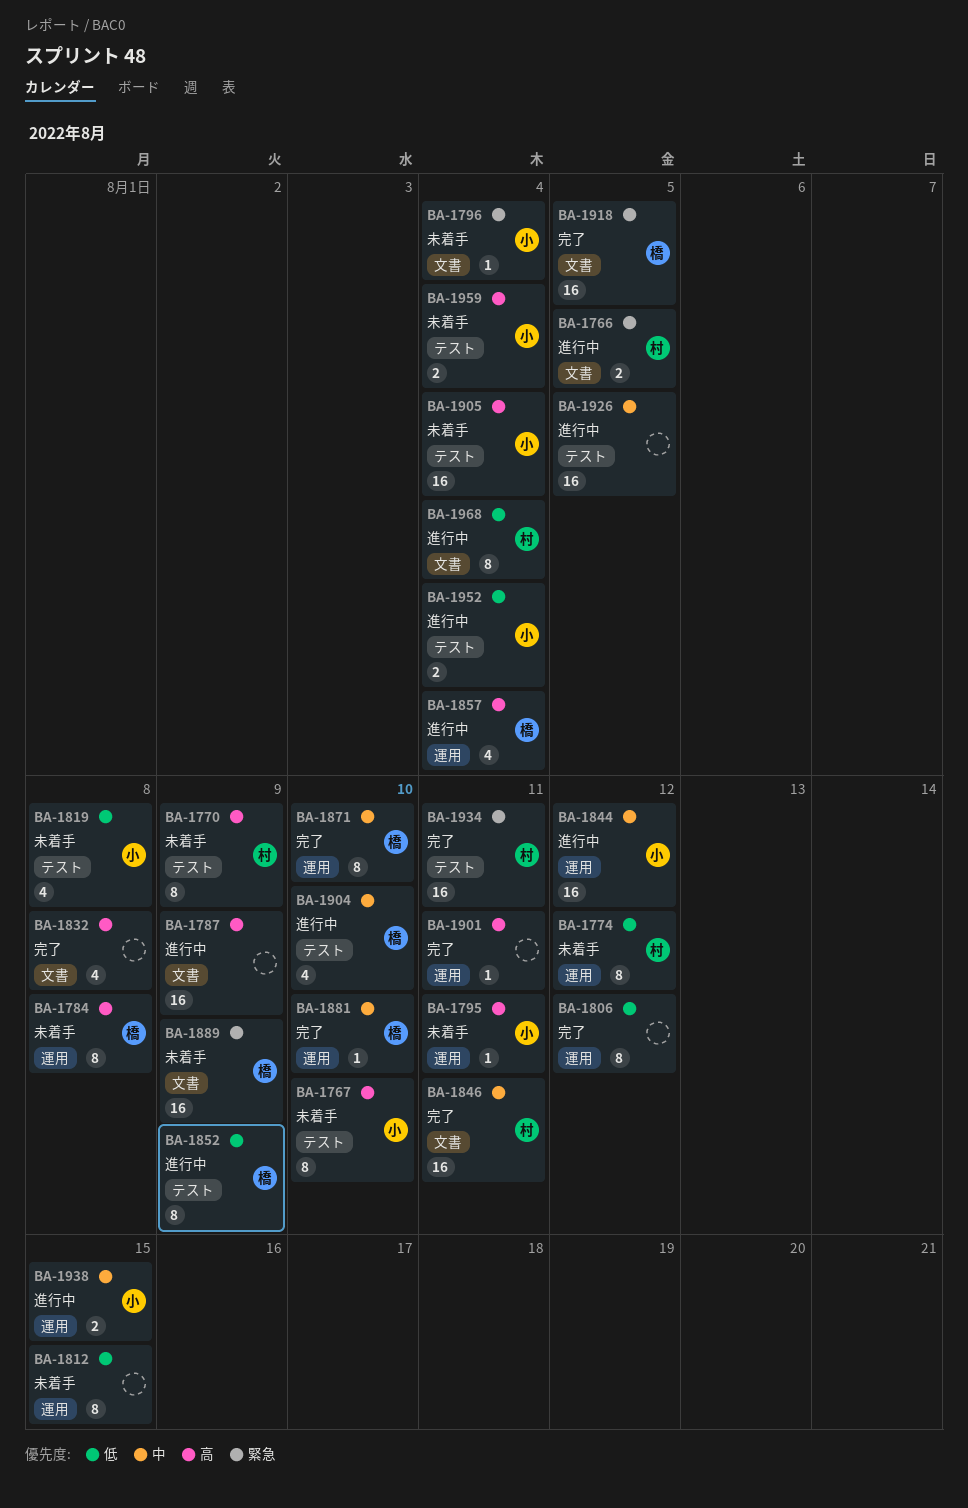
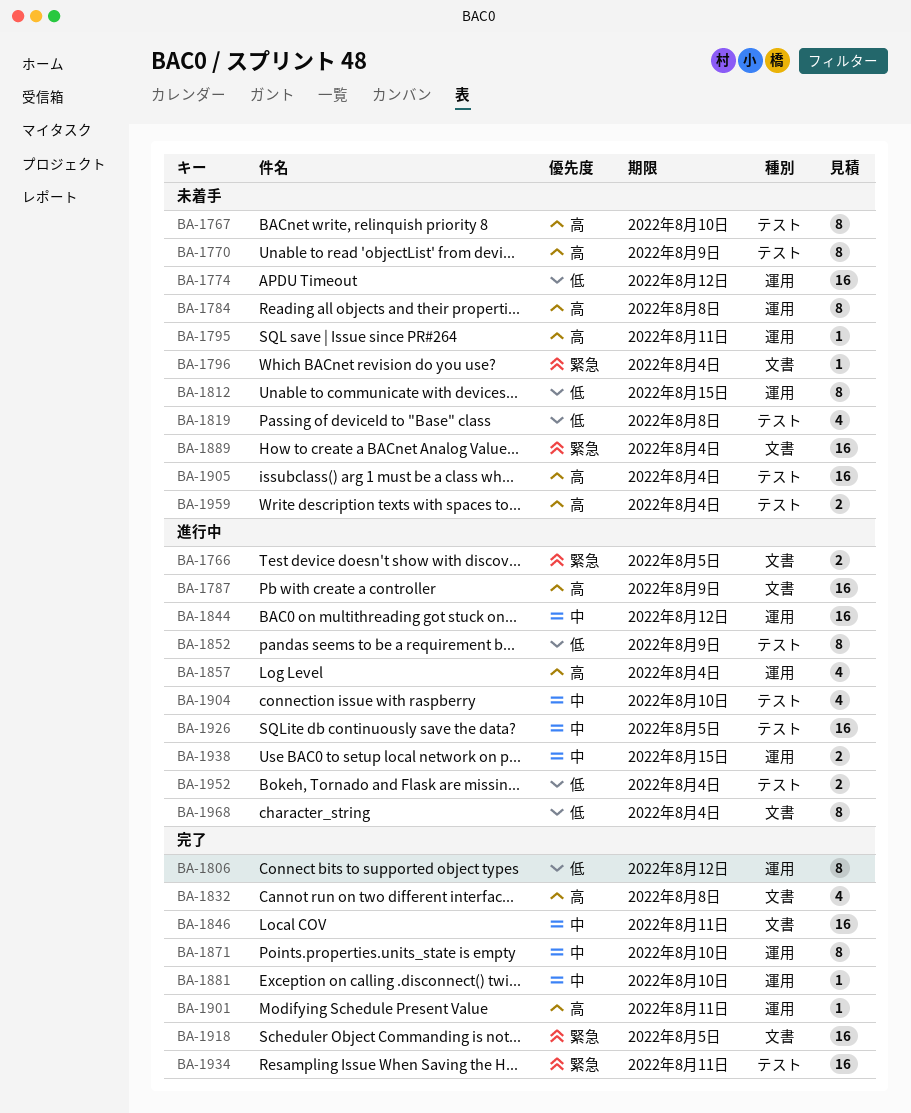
BA-1774, estimate: 8 -> 16
BA-1889, due: Aug 9 -> Aug 4

